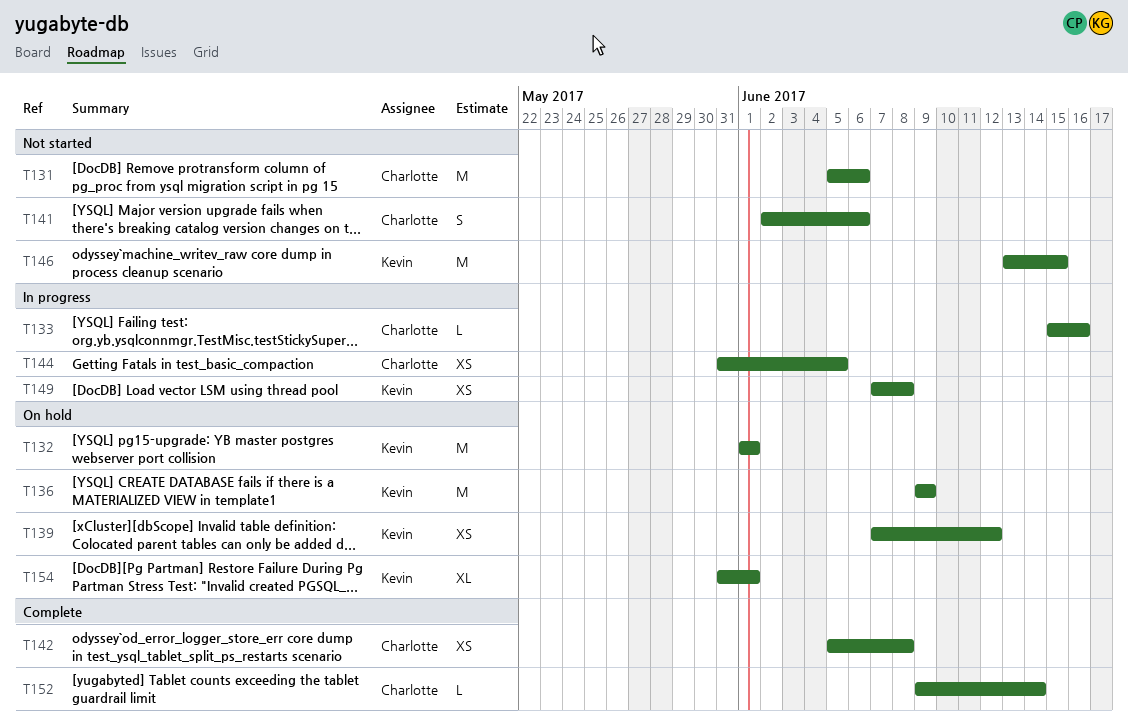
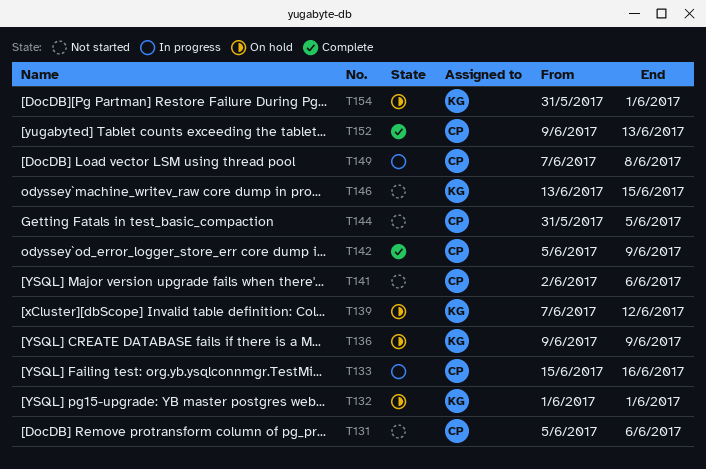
T142, due: Jun 8 -> Jun 9
T144, status: In progress -> Not started
T149, owner: Kevin -> Charlotte
T152, due: Jun 14 -> Jun 13

